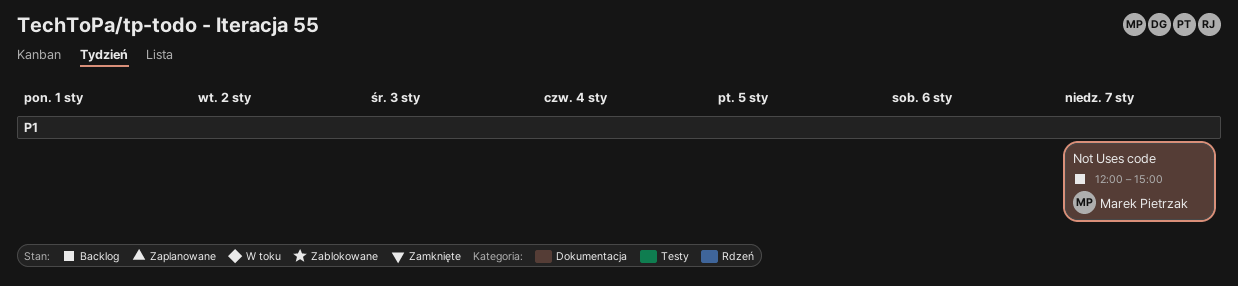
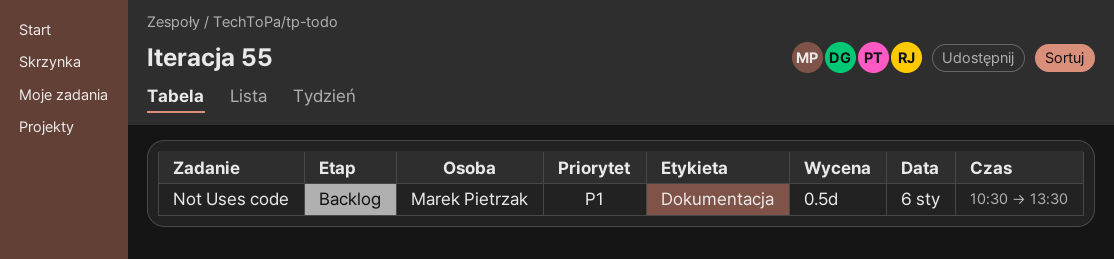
Not Uses code, day: Jan 7 -> Jan 6
Not Uses code, begins: 12:00 -> 10:30
Not Uses code, ends: 15:00 -> 13:30

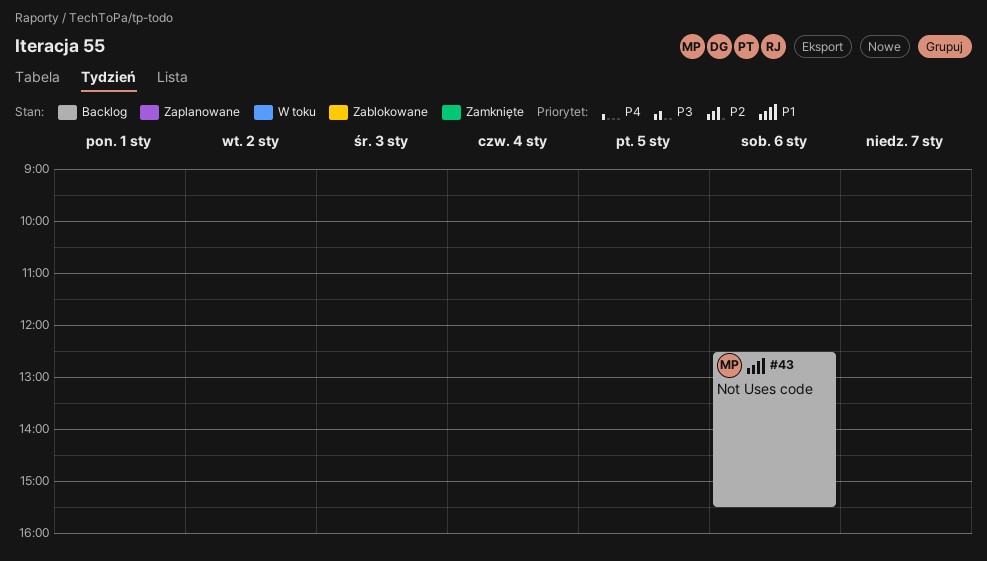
Not Uses code, begins: 10:30 -> 12:30
Not Uses code, ends: 13:30 -> 15:30

